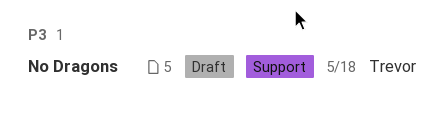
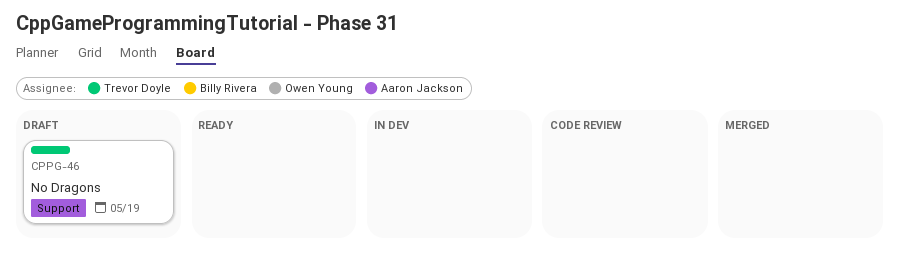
No Dragons, due: May 18 -> May 19

